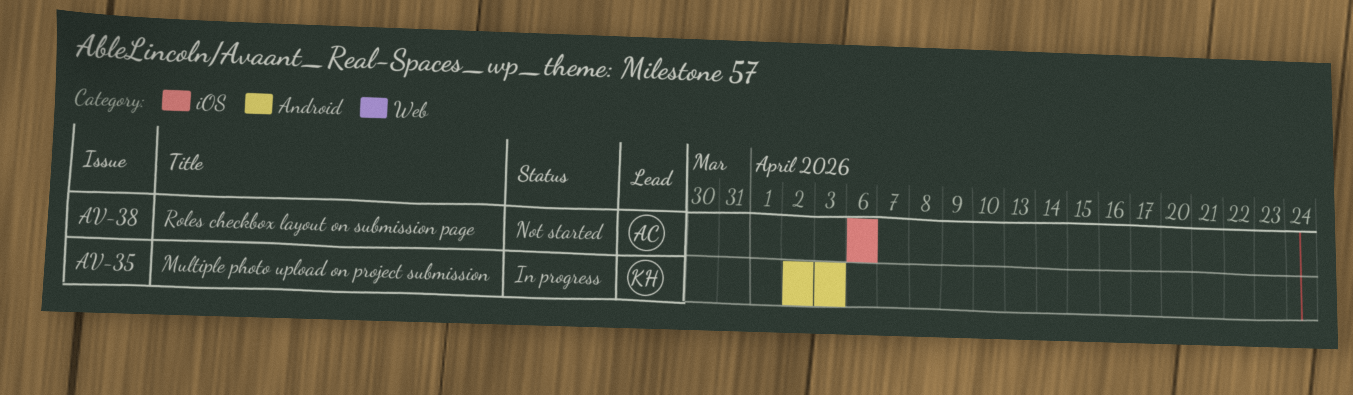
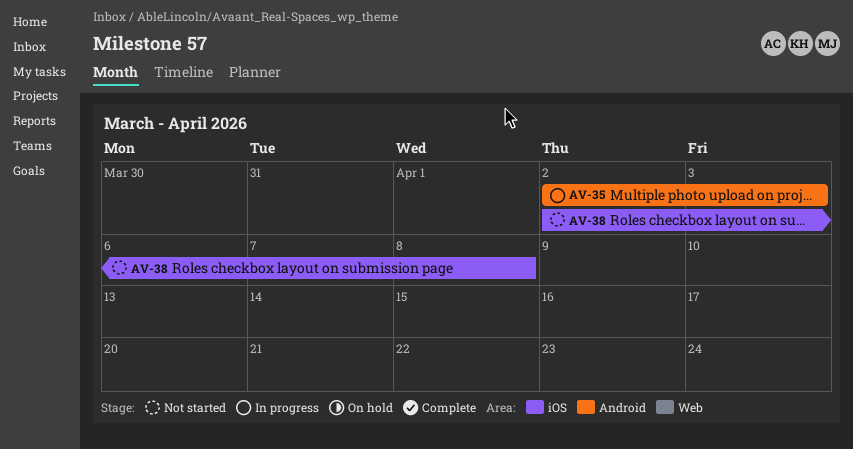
AV-38, start: Apr 6 -> Apr 2
AV-38, due: Apr 6 -> Apr 8

